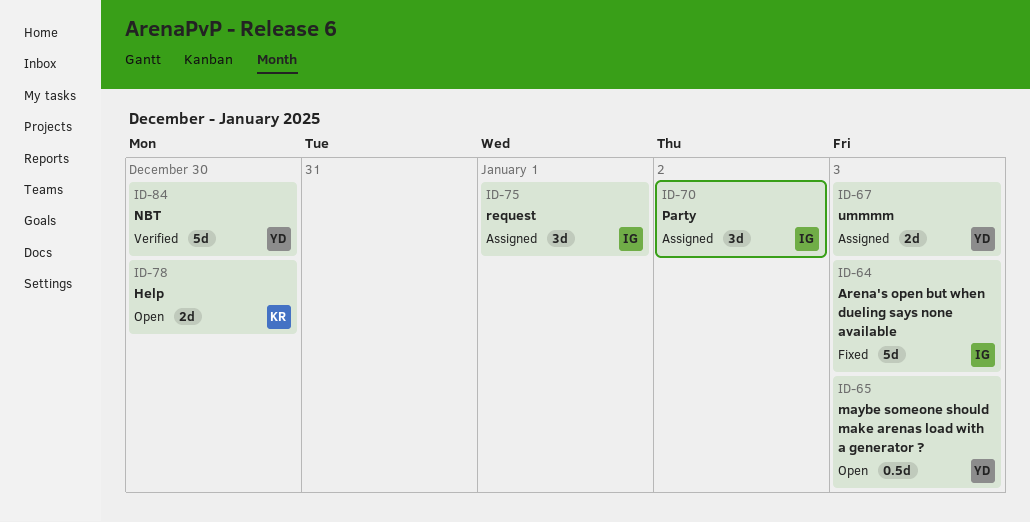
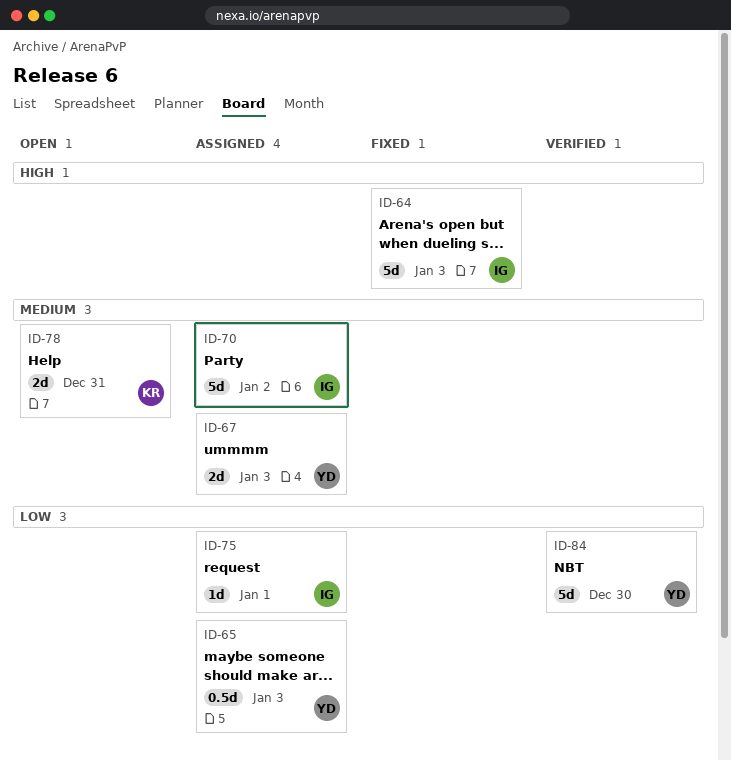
ID-65, status: Open -> Assigned
ID-70, estimate: 3d -> 5d
ID-75, estimate: 3d -> 1d
ID-78, due: Dec 30 -> Dec 31

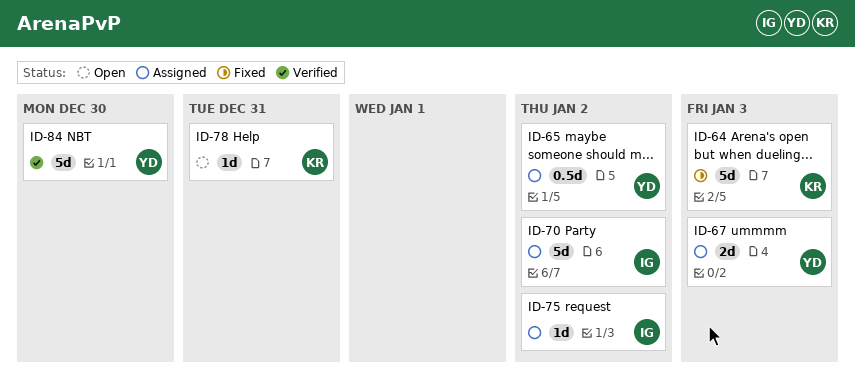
ID-64, owner: IG -> KR
ID-65, due: Jan 3 -> Jan 2
ID-75, due: Jan 1 -> Jan 2
ID-78, estimate: 2d -> 1d

